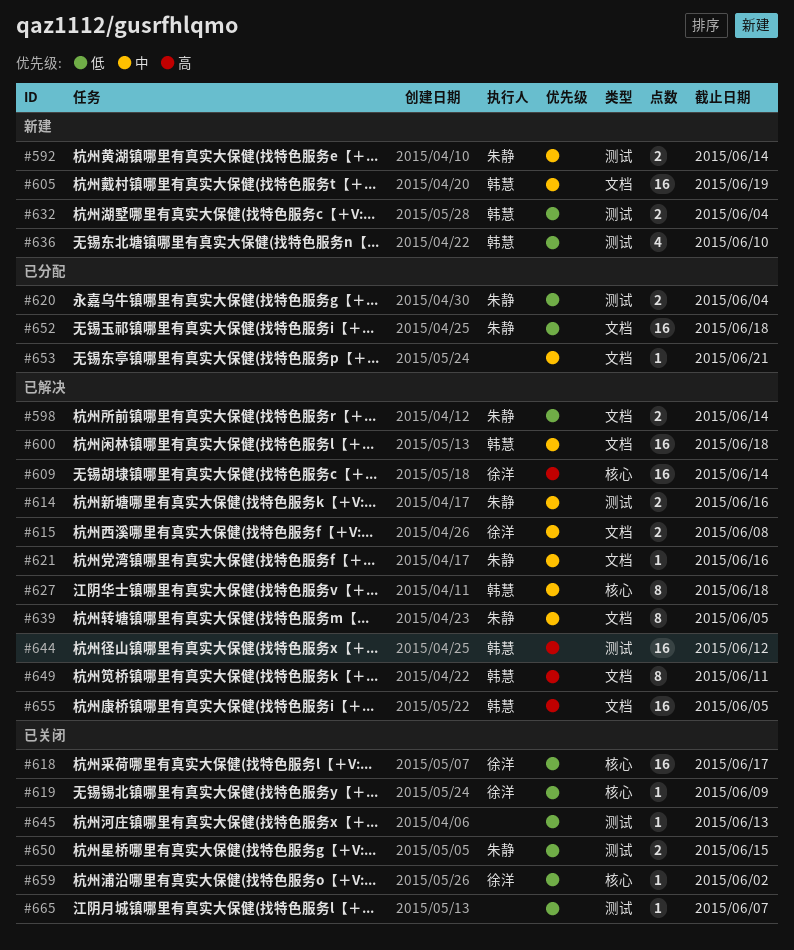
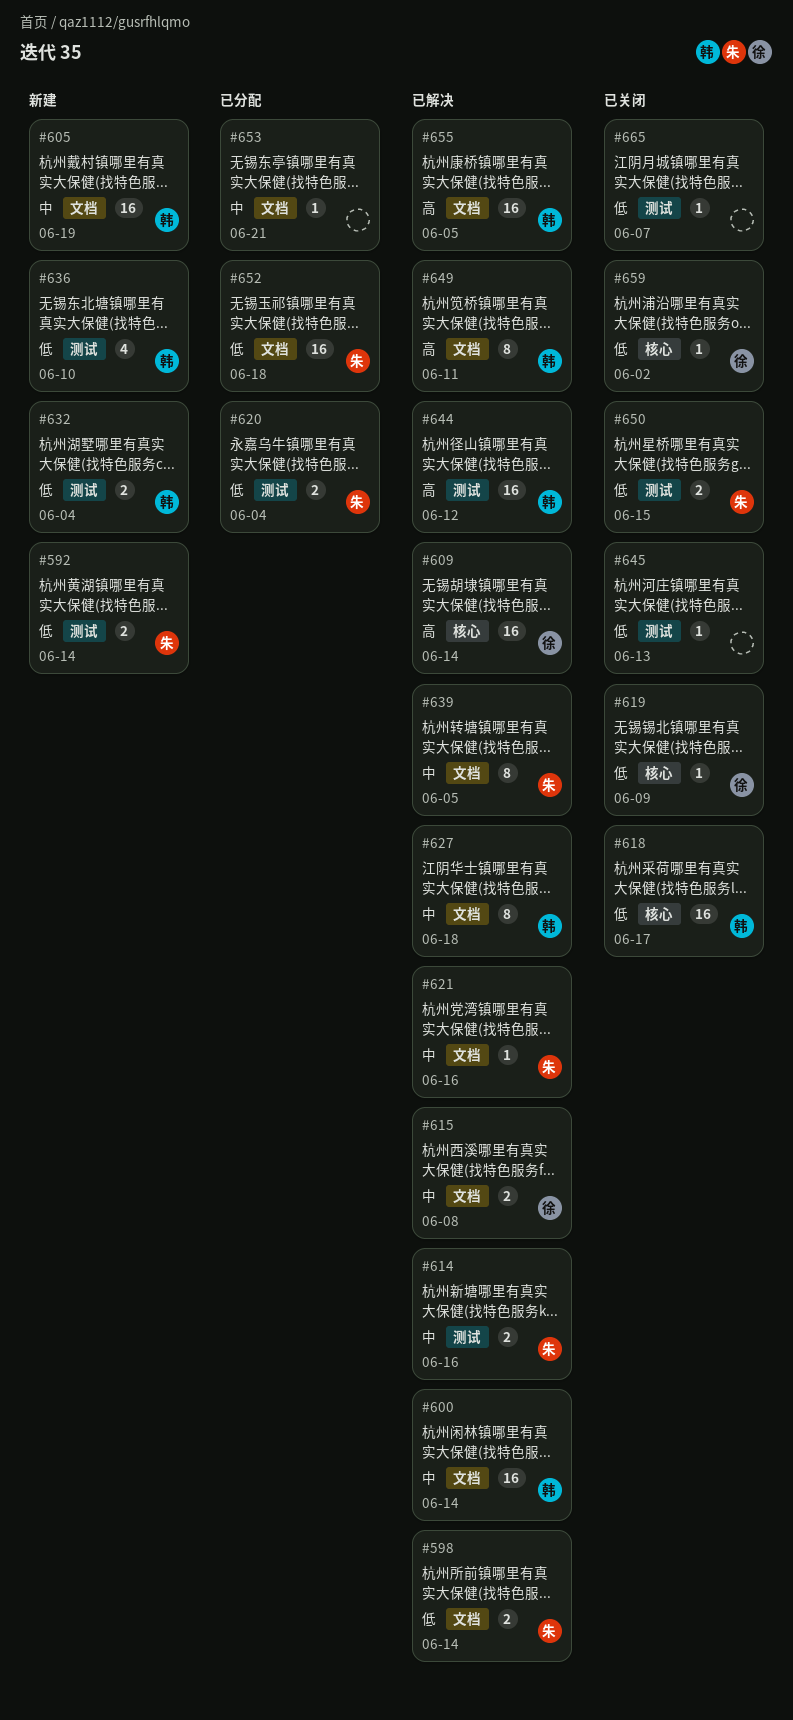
#592, priority: 中 -> 低
#600, due: Jun 18 -> Jun 14
#618, owner: 徐洋 -> 韩慧
#627, label: 核心 -> 文档

